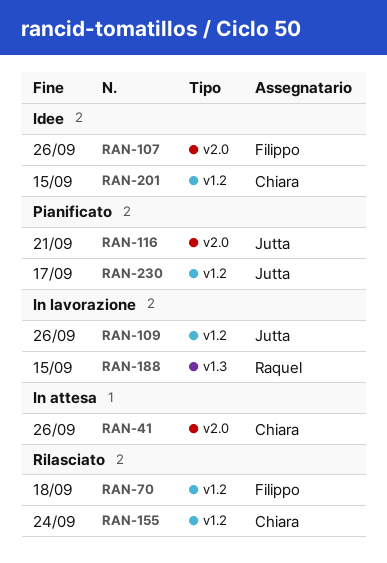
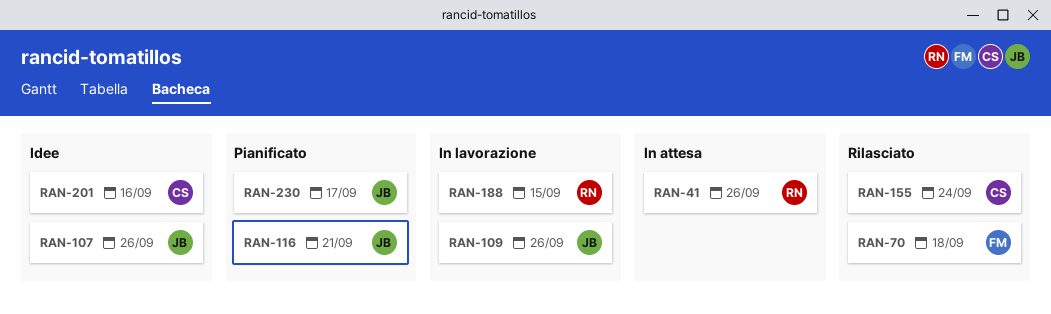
RAN-41, owner: Chiara -> Raquel
RAN-107, owner: Filippo -> Jutta
RAN-201, due: Sep 15 -> Sep 16

